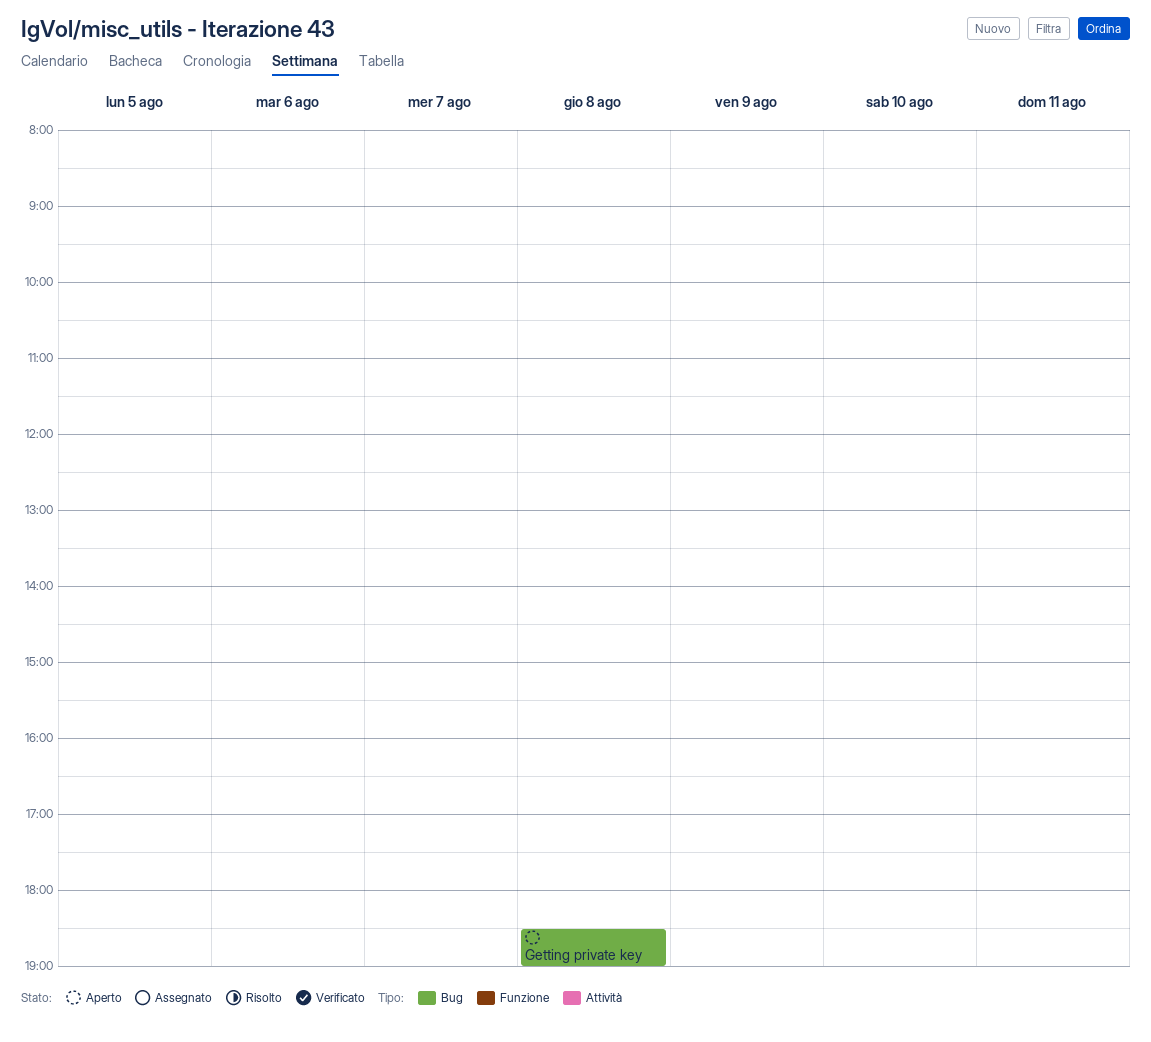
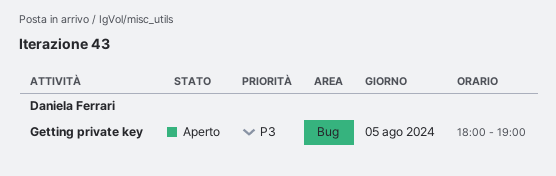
Getting private key, day: Aug 8 -> Aug 5
Getting private key, begins: 18:30 -> 18:00

